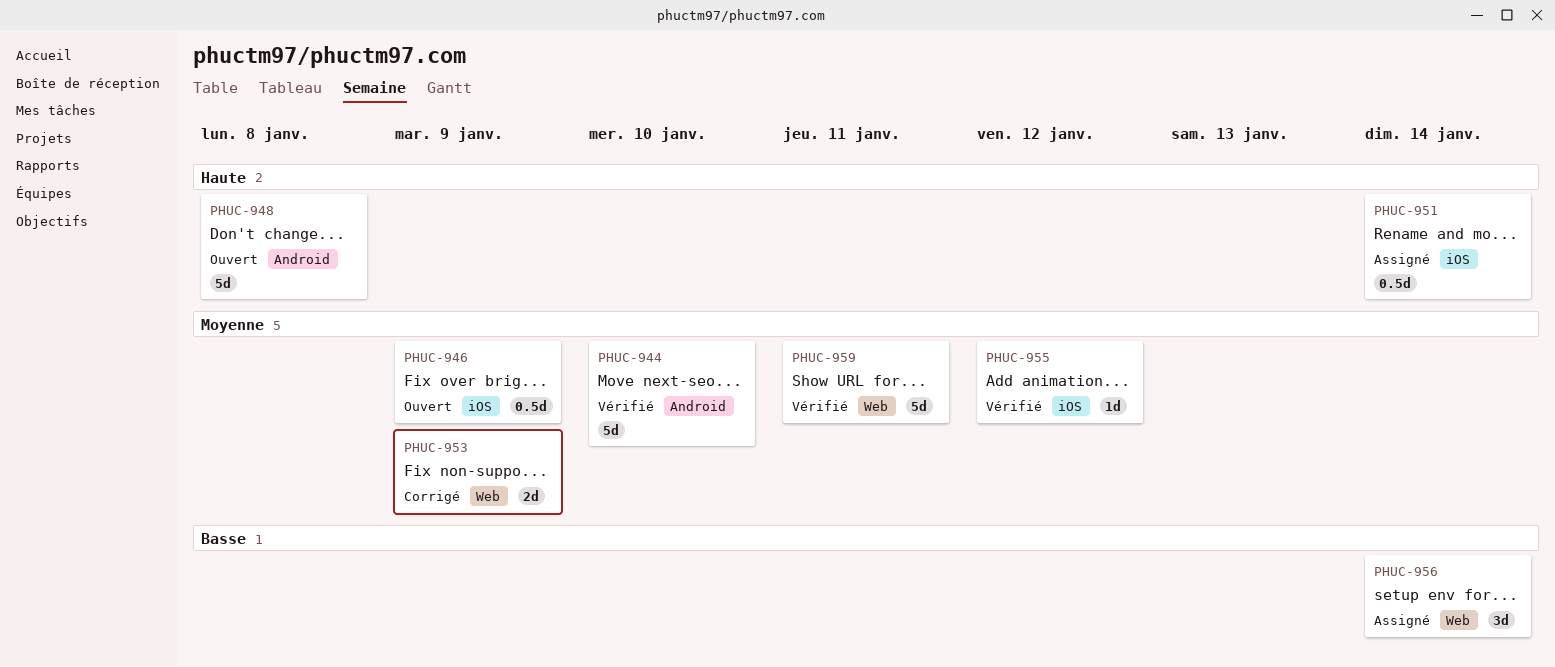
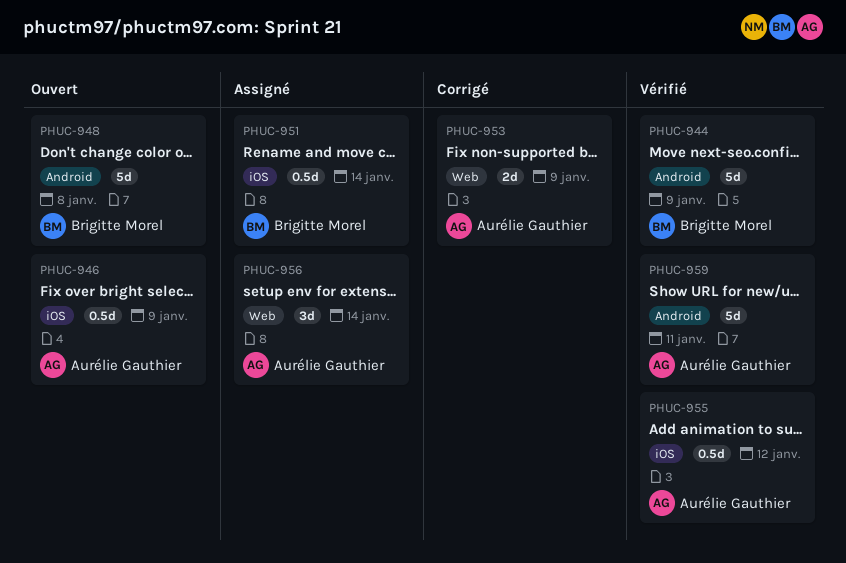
PHUC-944, due: Jan 10 -> Jan 9
PHUC-955, estimate: 1d -> 0.5d
PHUC-959, label: Web -> Android

